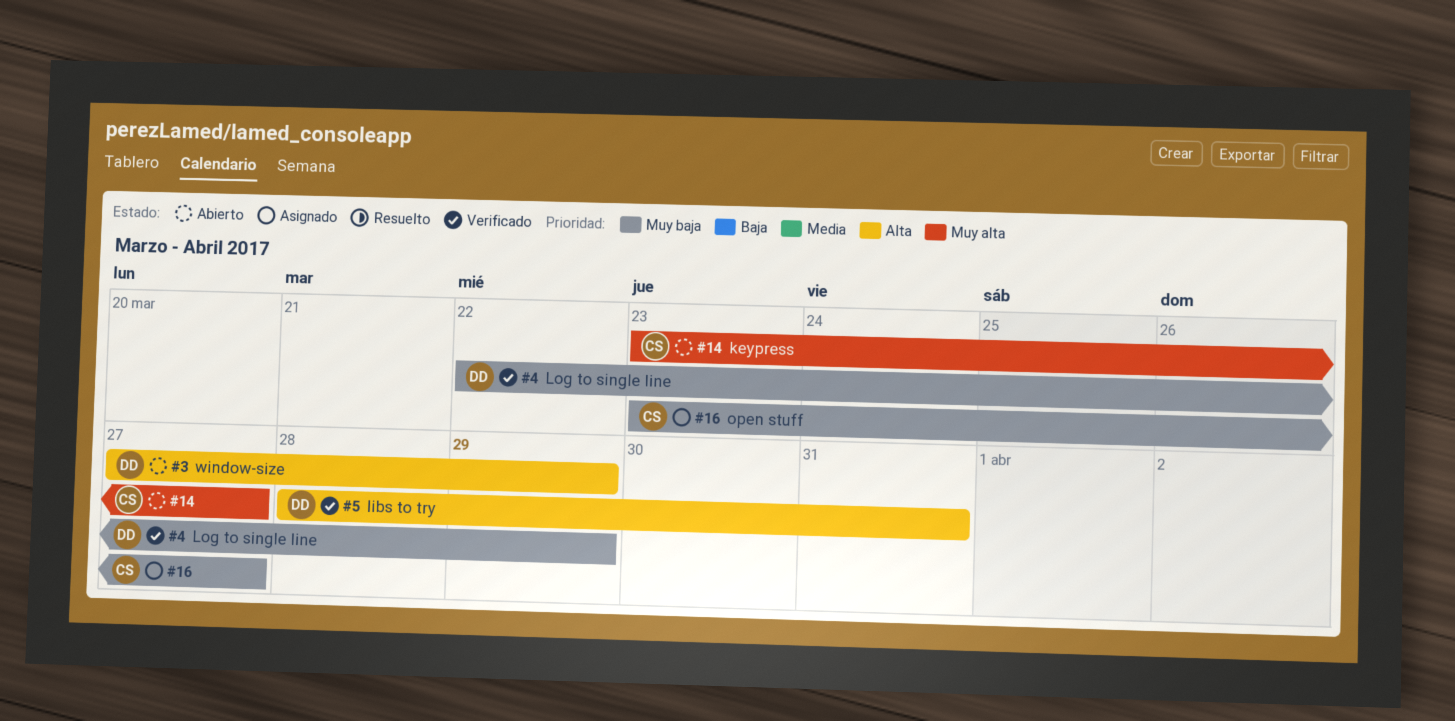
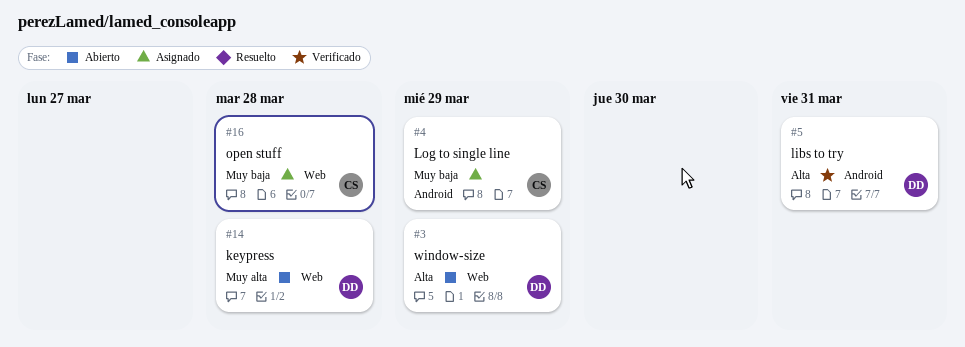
#4, status: Verificado -> Asignado
#4, owner: DD -> CS
#14, owner: CS -> DD
#14, due: Mar 27 -> Mar 28
#16, due: Mar 27 -> Mar 28

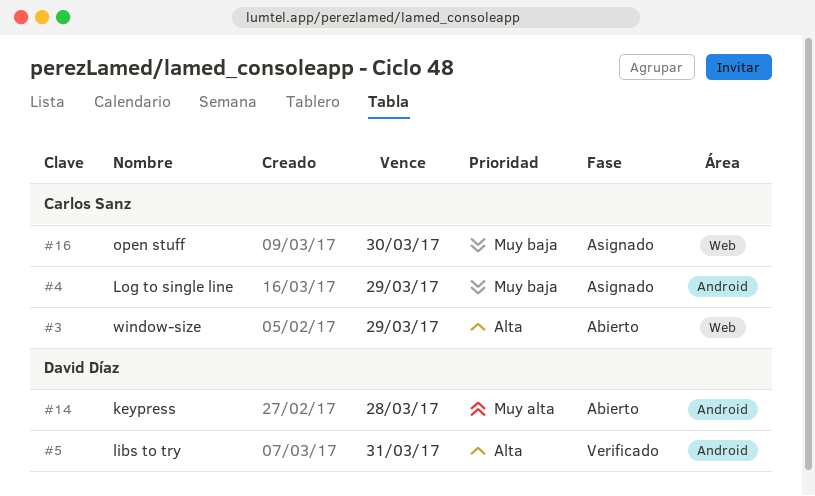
#3, owner: David Díaz -> Carlos Sanz
#14, label: Web -> Android
#16, due: Mar 28 -> Mar 30

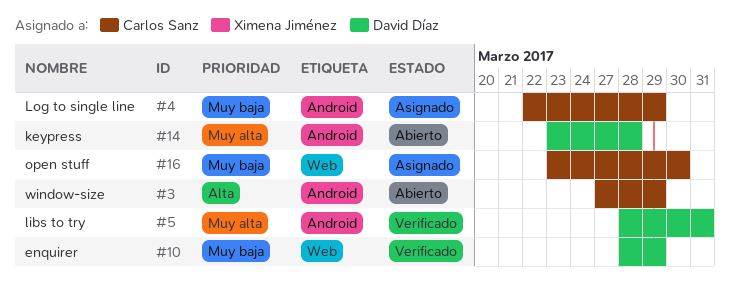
#3, label: Web -> Android
#5, priority: Alta -> Muy alta
#10: none -> present

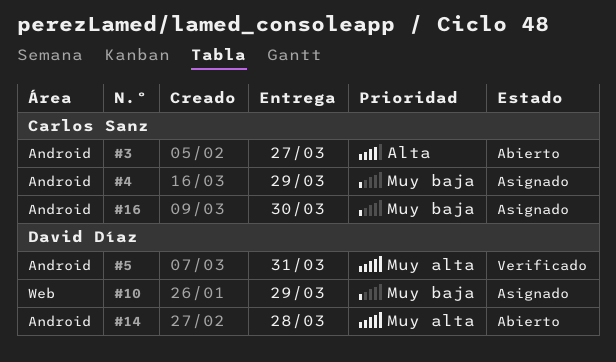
#3, due: Mar 29 -> Mar 27
#10, status: Verificado -> Asignado
#16, label: Web -> Android

